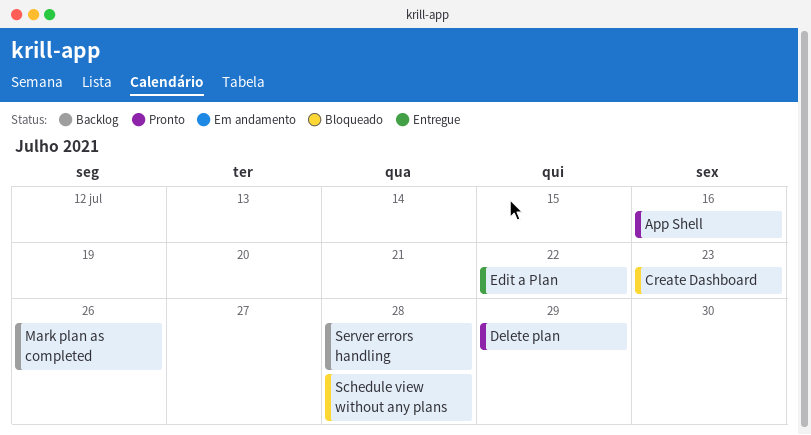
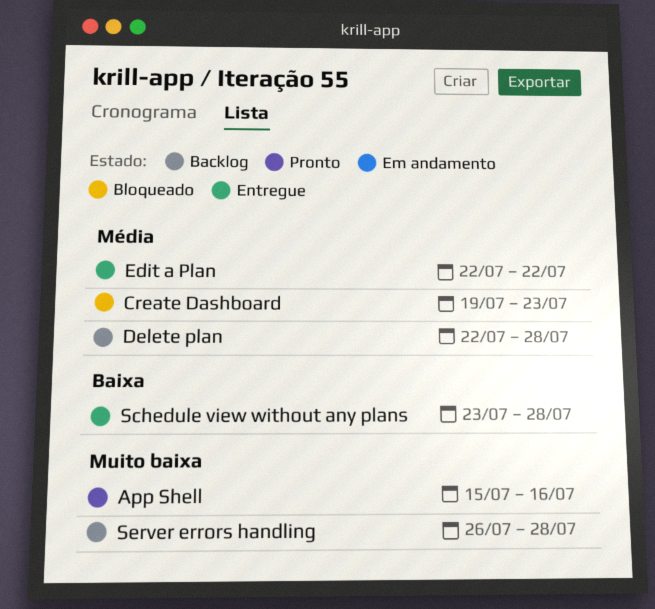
Delete plan, status: Pronto -> Backlog
Delete plan, due: Jul 29 -> Jul 28
Mark plan as completed: present -> none
Schedule view without any plans, status: Bloqueado -> Entregue

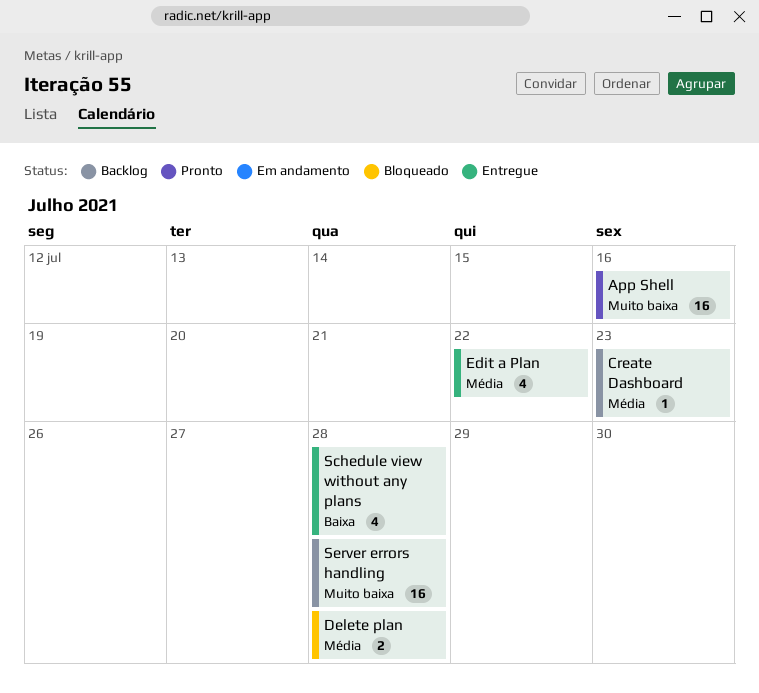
Create Dashboard, status: Bloqueado -> Backlog
Delete plan, status: Backlog -> Bloqueado

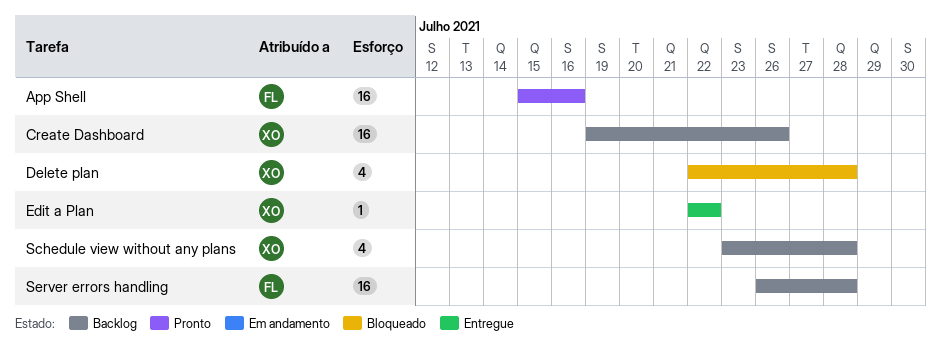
Create Dashboard, estimate: 1 -> 16
Create Dashboard, due: Jul 23 -> Jul 26
Delete plan, estimate: 2 -> 4
Edit a Plan, estimate: 4 -> 1
Schedule view without any plans, status: Entregue -> Backlog

